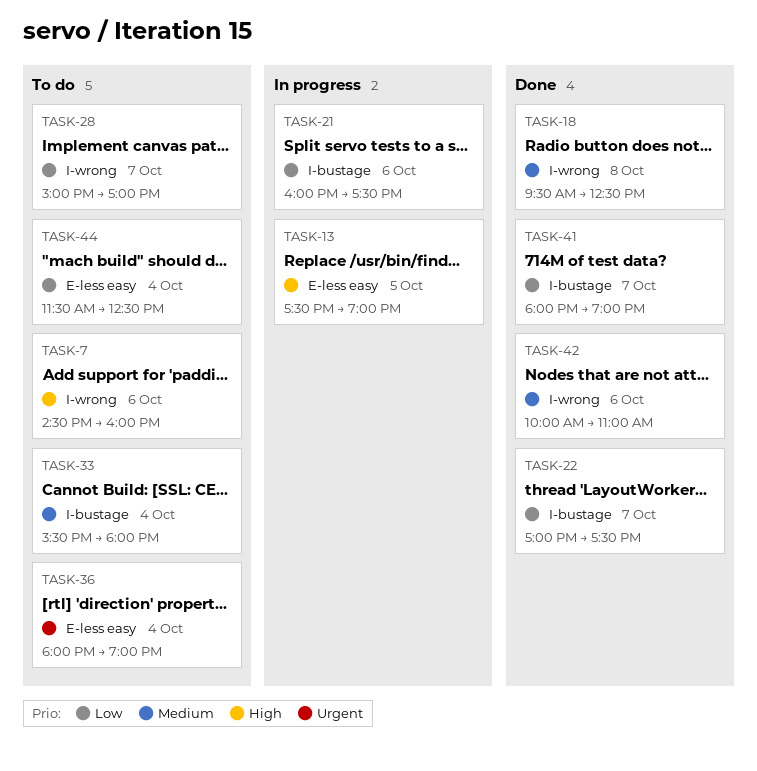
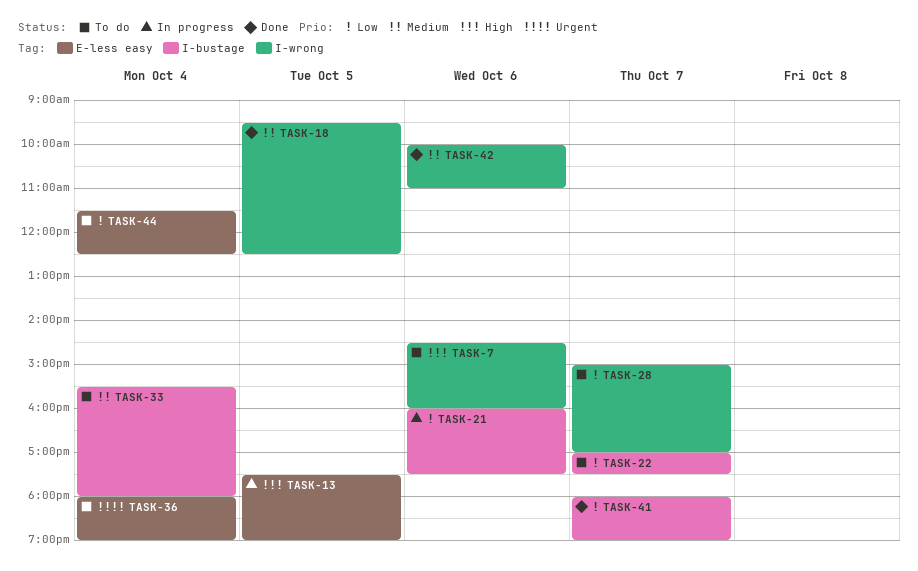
TASK-18, day: Oct 8 -> Oct 5
TASK-22, status: Done -> To do

